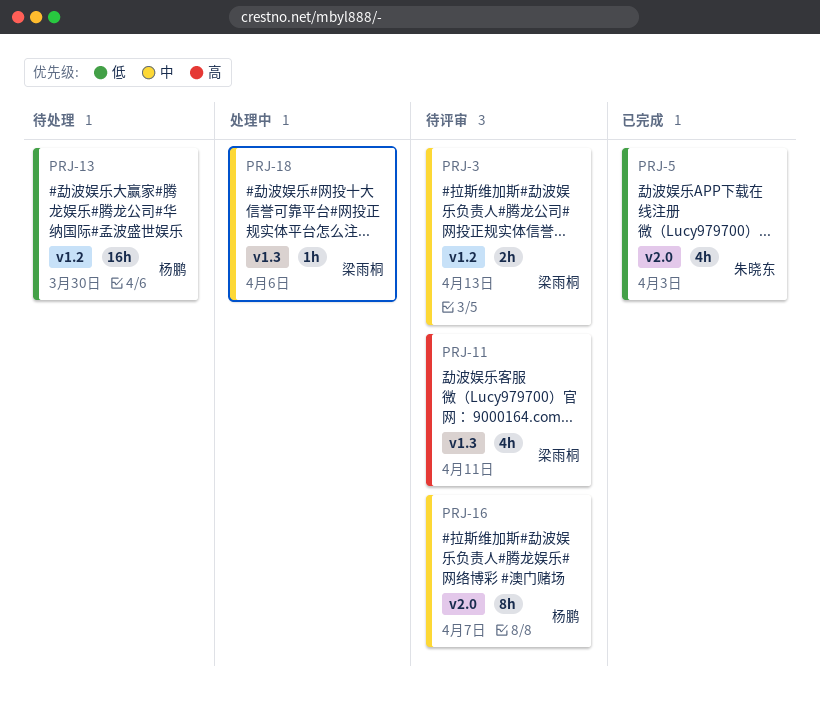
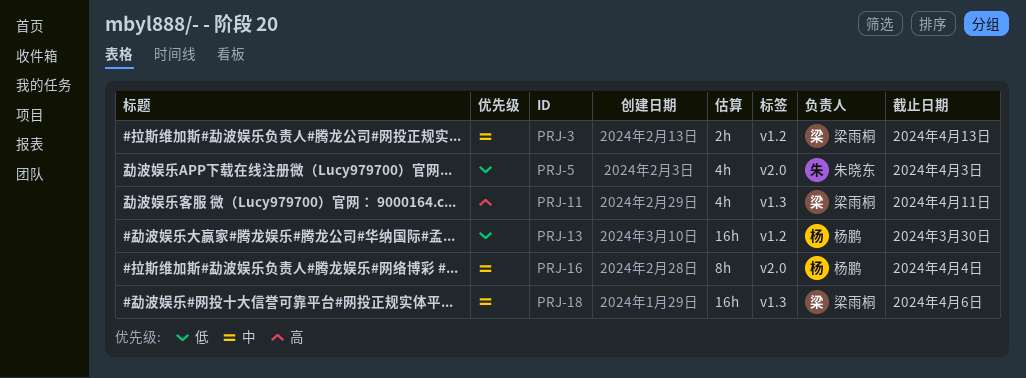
PRJ-16, due: Apr 7 -> Apr 4
PRJ-18, estimate: 1h -> 16h

